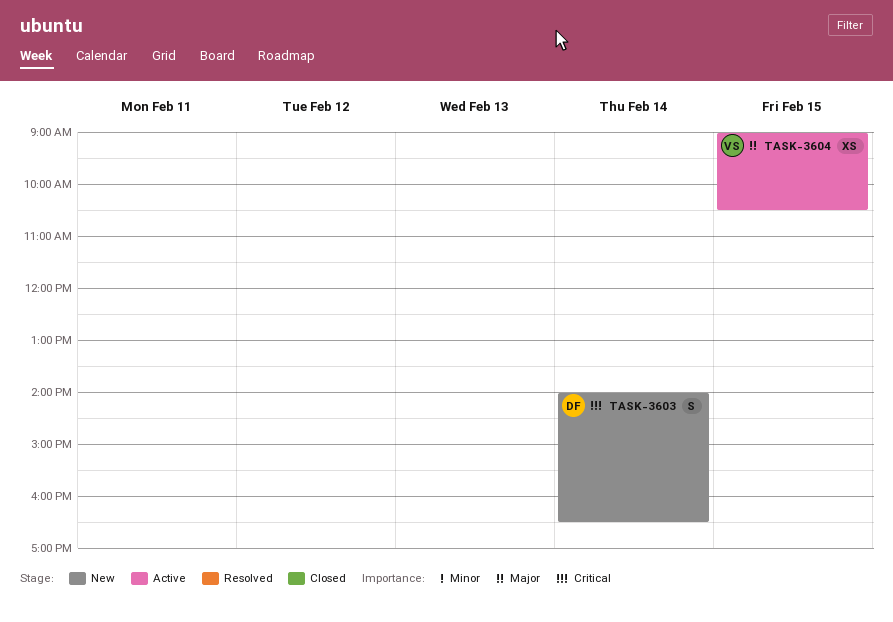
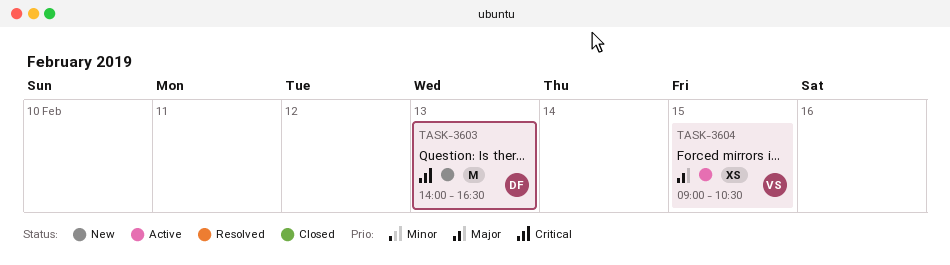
TASK-3603, estimate: S -> M
TASK-3603, day: Feb 14 -> Feb 13

